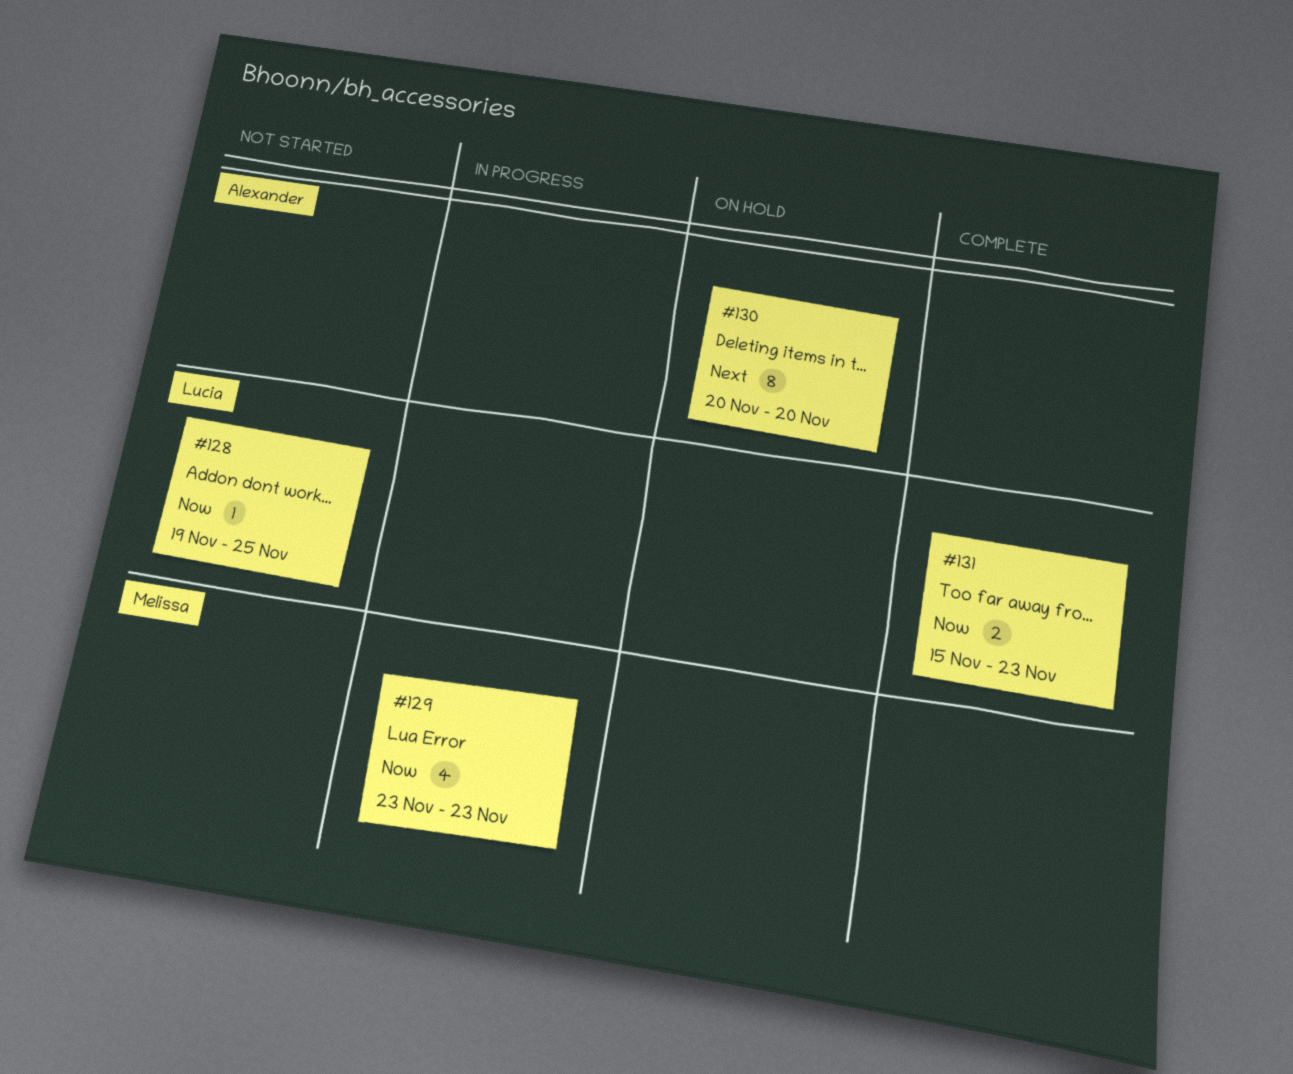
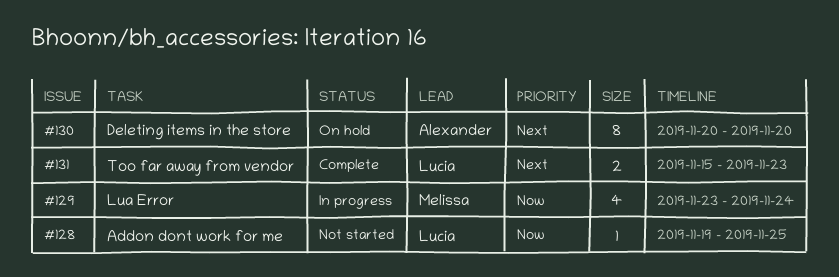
#129, due: Nov 23 -> Nov 24
#131, priority: Now -> Next

